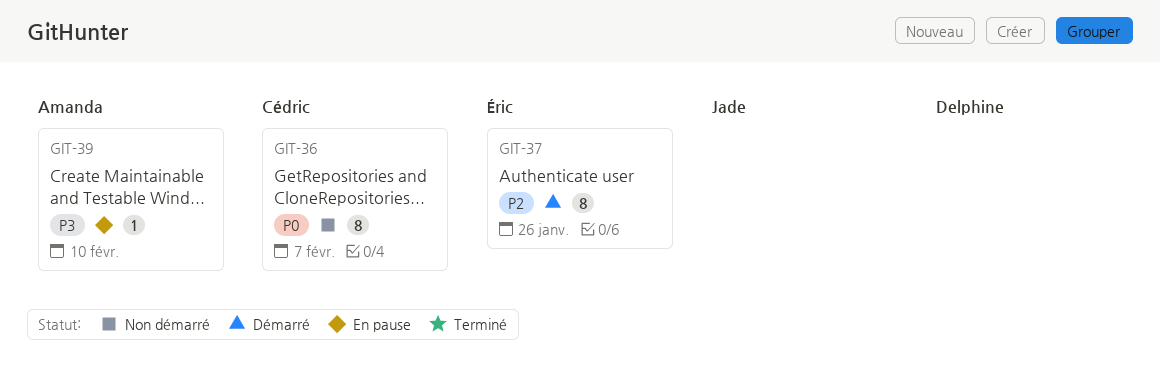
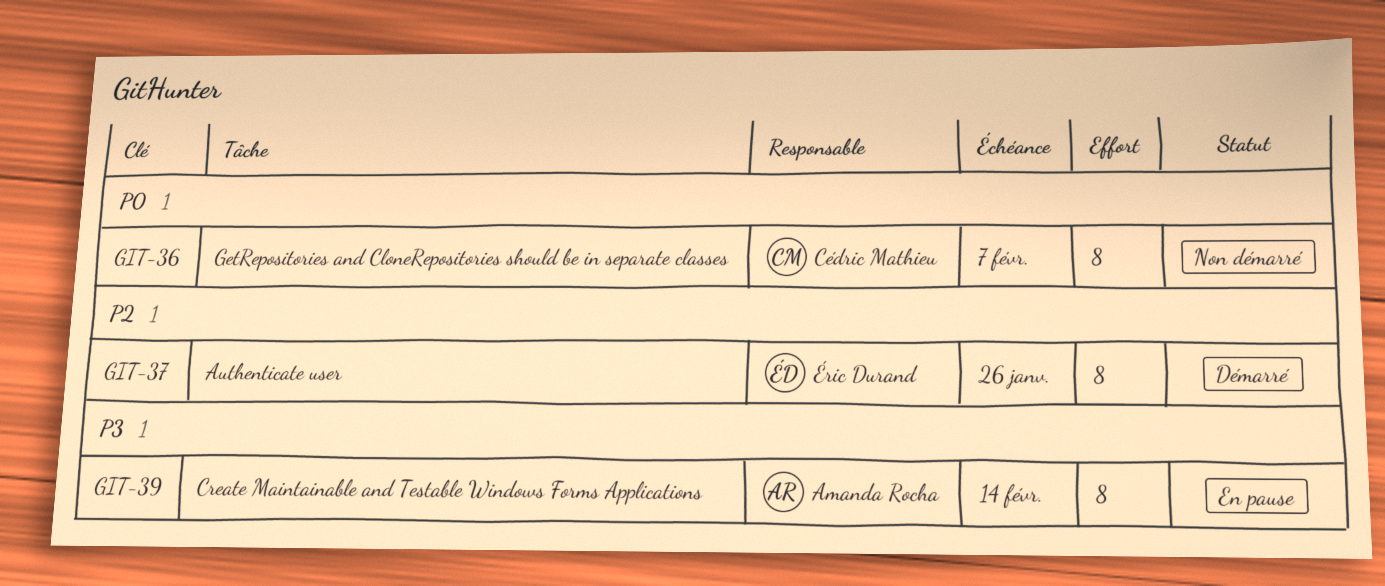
GIT-39, estimate: 1 -> 8
GIT-39, due: Feb 10 -> Feb 14

